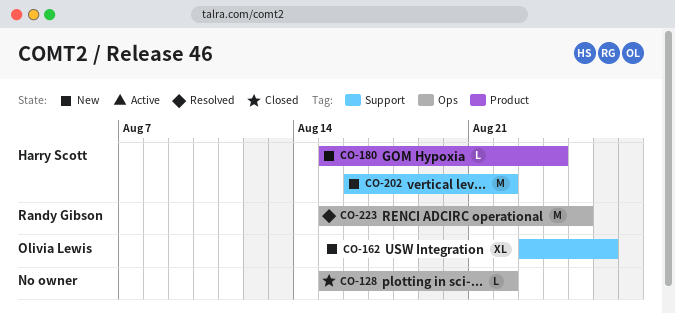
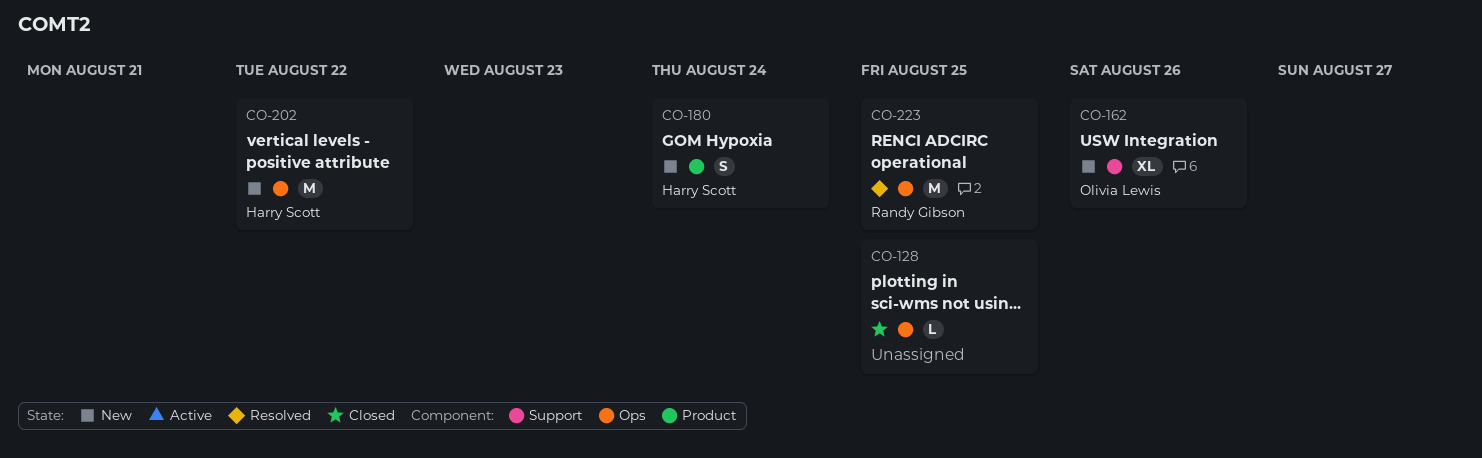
CO-128, due: Aug 22 -> Aug 25
CO-180, estimate: L -> S
CO-202, label: Support -> Ops

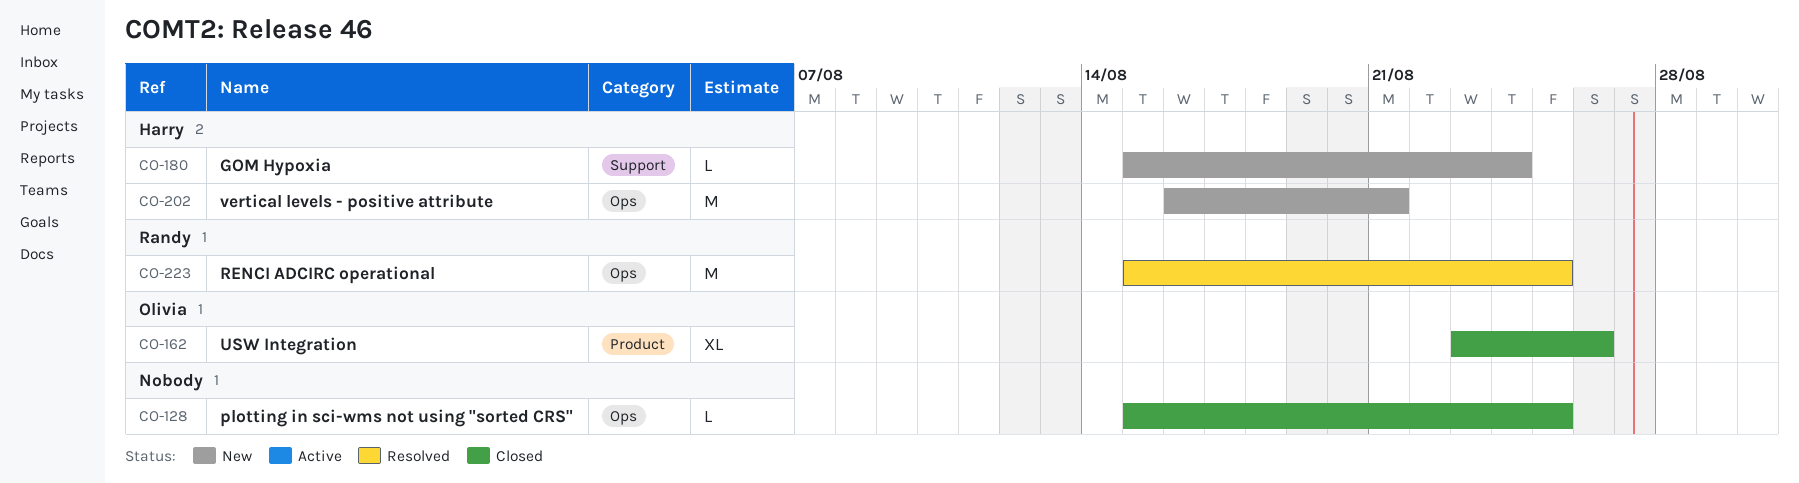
CO-162, status: New -> Closed
CO-162, label: Support -> Product
CO-180, label: Product -> Support
CO-180, estimate: S -> L
CO-202, due: Aug 22 -> Aug 21

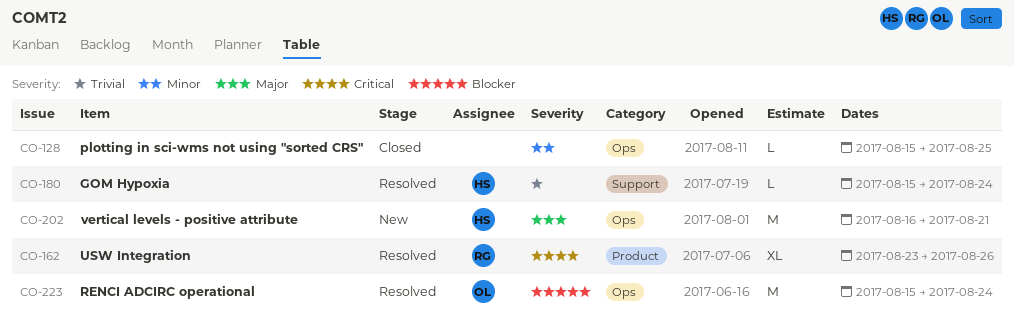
CO-162, status: Closed -> Resolved
CO-162, owner: Olivia -> Randy
CO-180, status: New -> Resolved
CO-223, owner: Randy -> Olivia
CO-223, due: Aug 25 -> Aug 24

